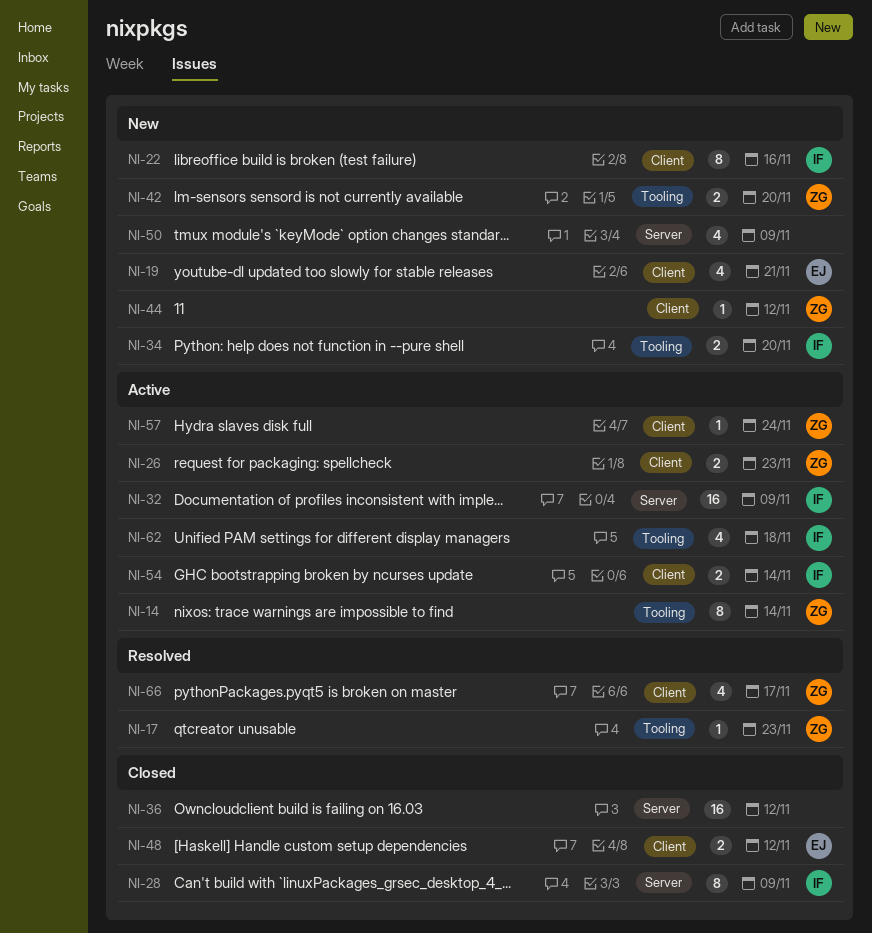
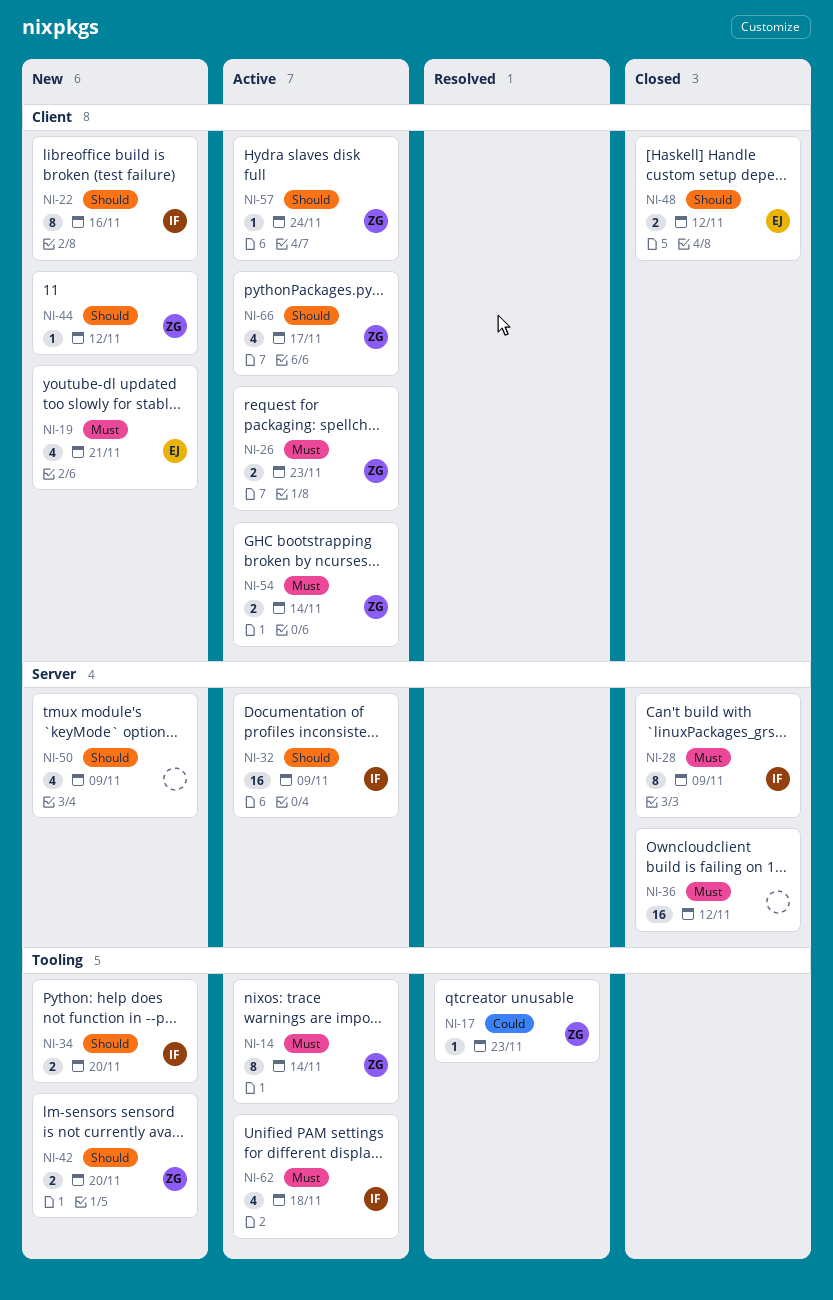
NI-54, owner: IF -> ZG
NI-66, status: Resolved -> Active

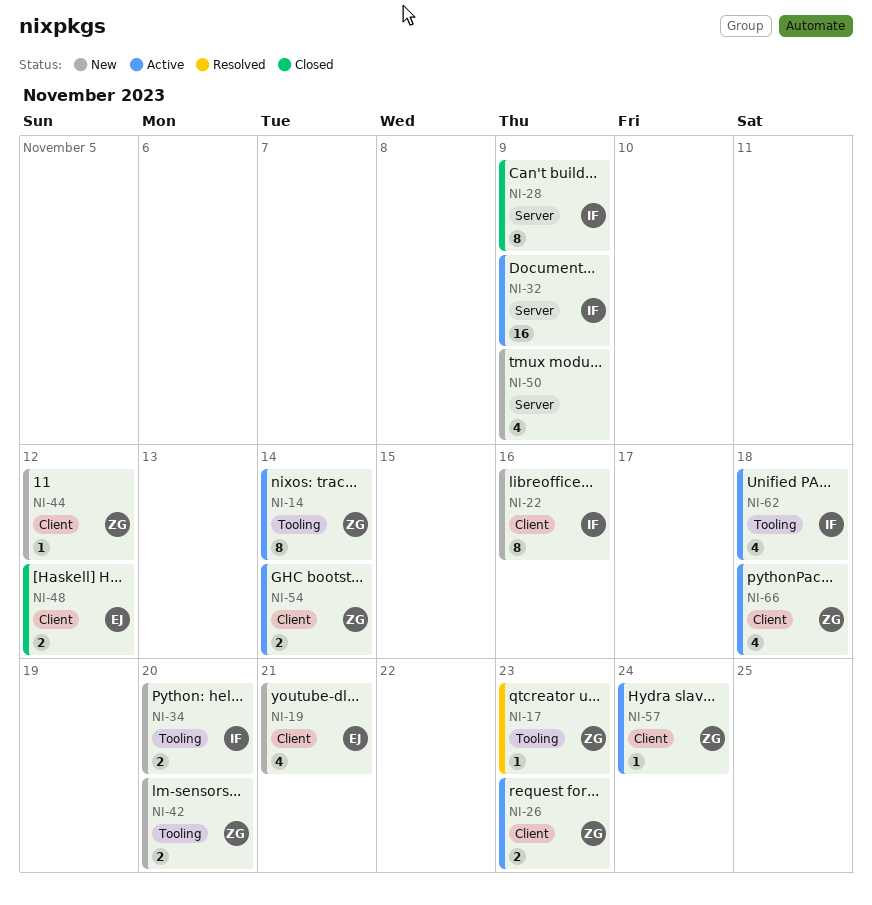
NI-36: present -> none
NI-66, due: Nov 17 -> Nov 18

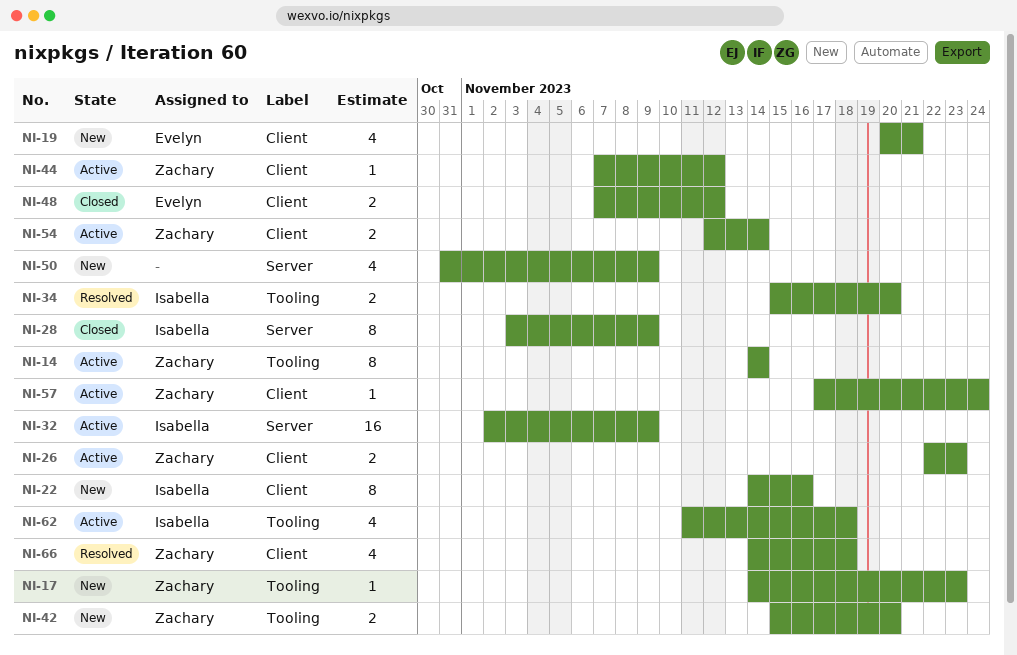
NI-17, status: Resolved -> New
NI-34, status: New -> Resolved
NI-44, status: New -> Active
NI-66, status: Active -> Resolved

